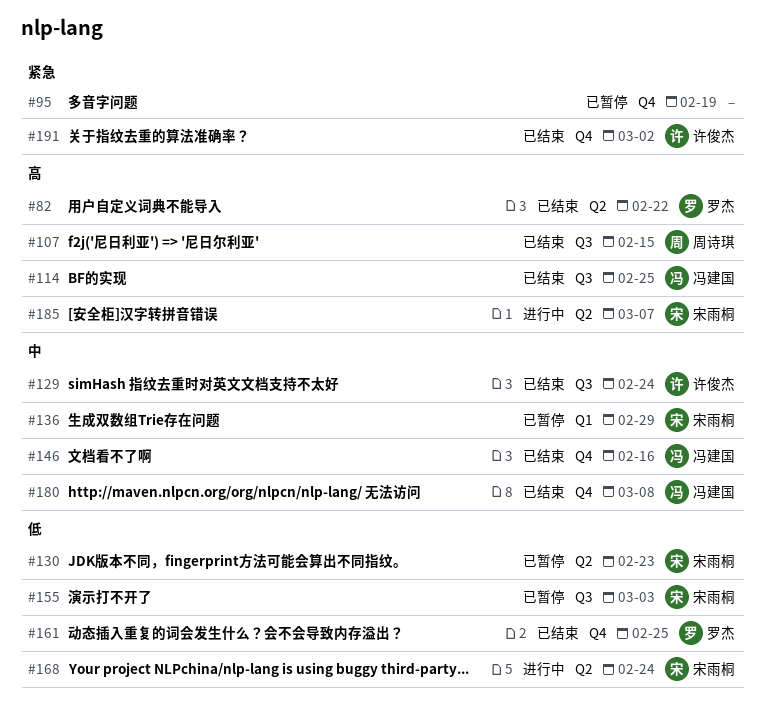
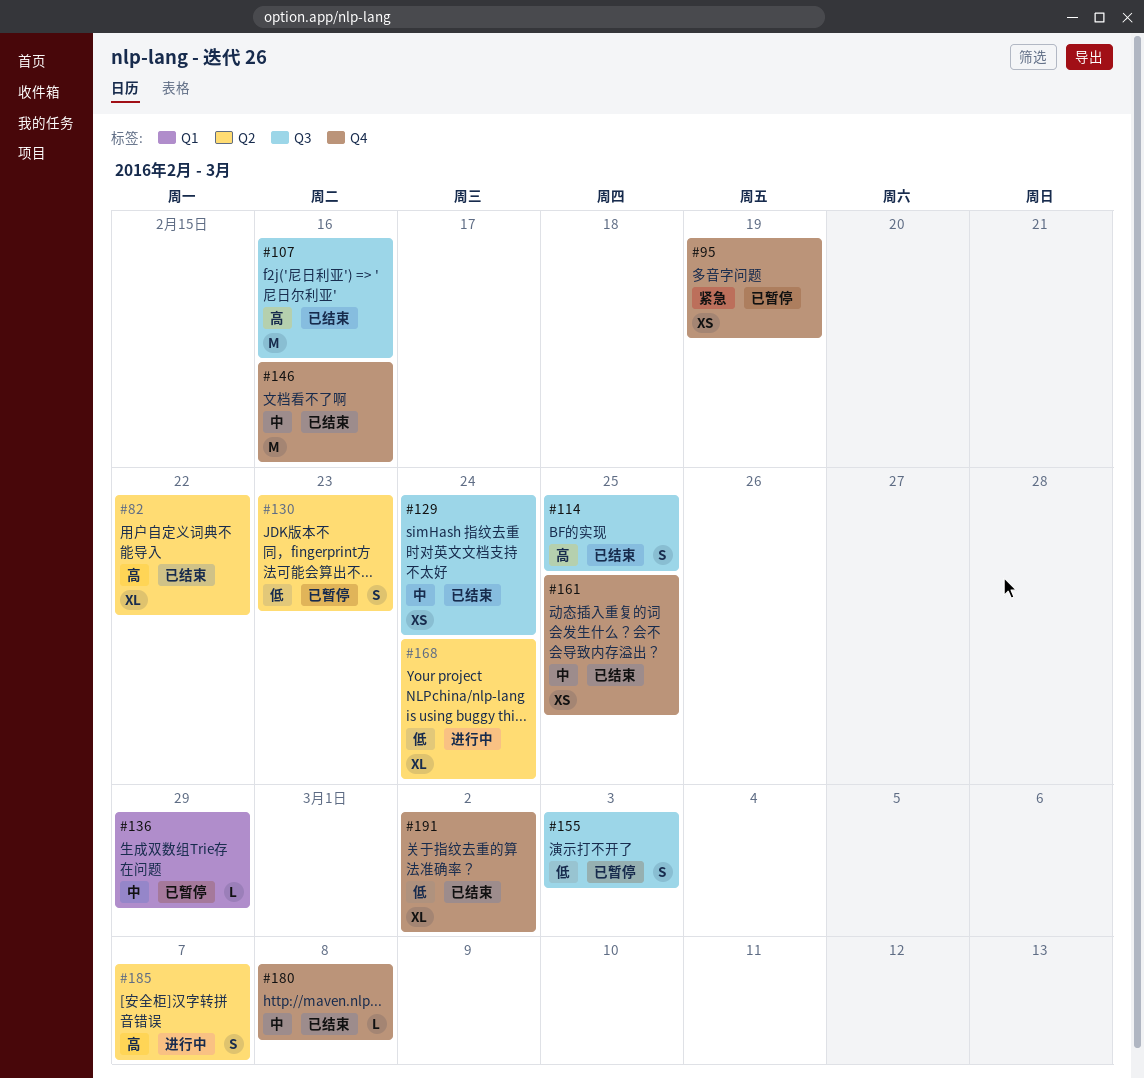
#107, due: Feb 15 -> Feb 16
#161, priority: 低 -> 中
#191, priority: 紧急 -> 低

